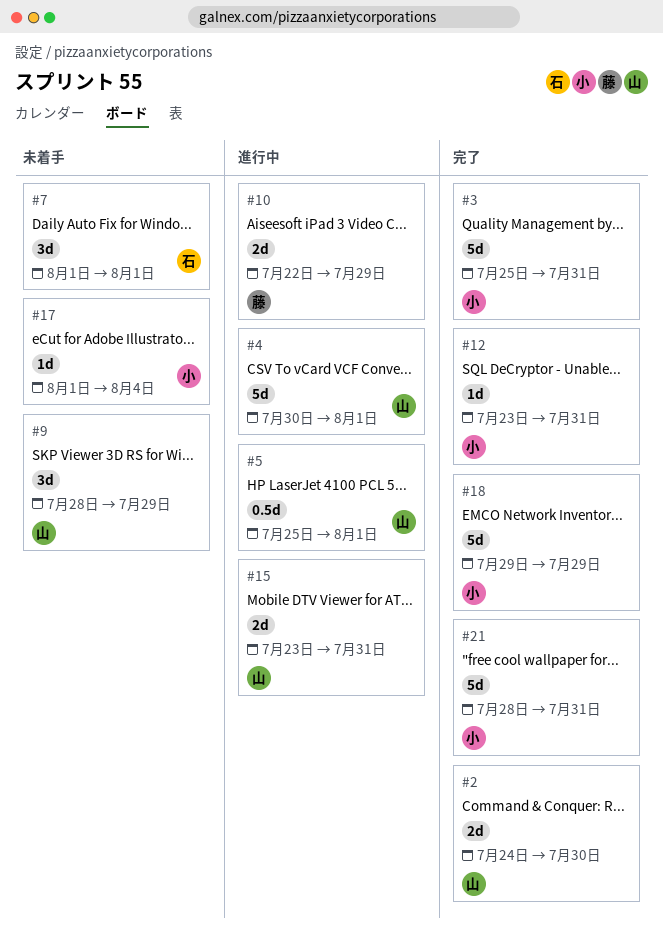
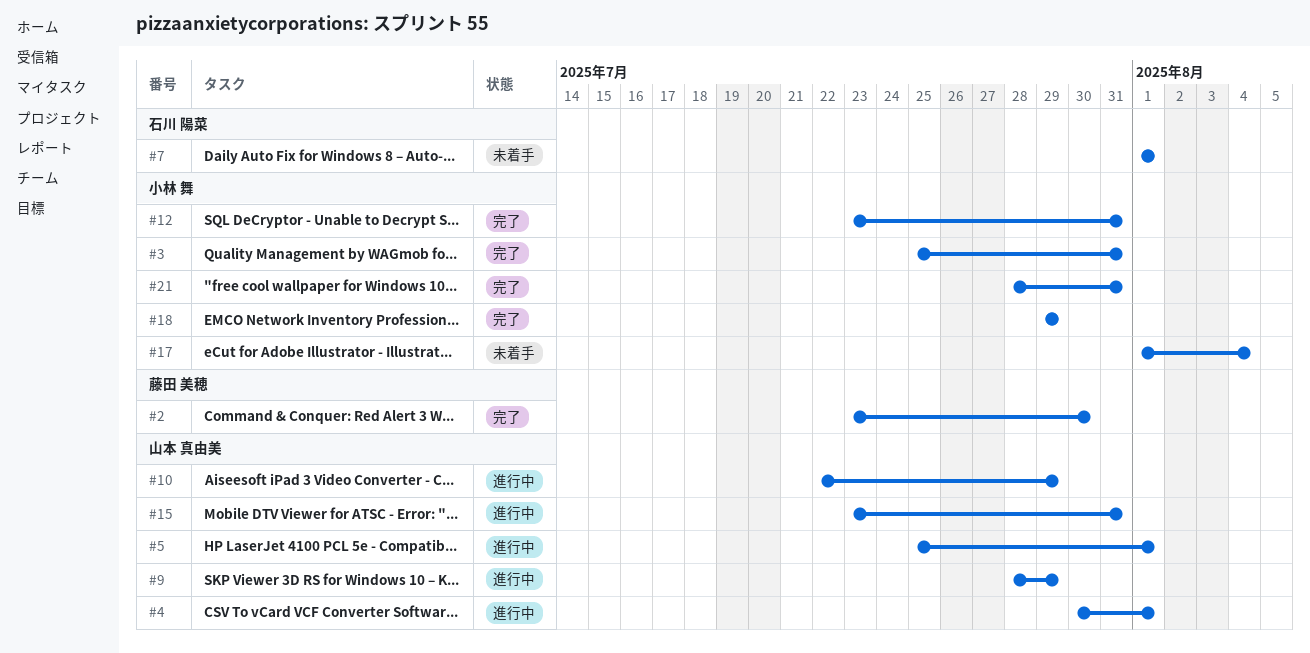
#2, owner: 山本 真由美 -> 藤田 美穂
#2, start: Jul 24 -> Jul 23
#9, status: 未着手 -> 進行中
#10, owner: 藤田 美穂 -> 山本 真由美

